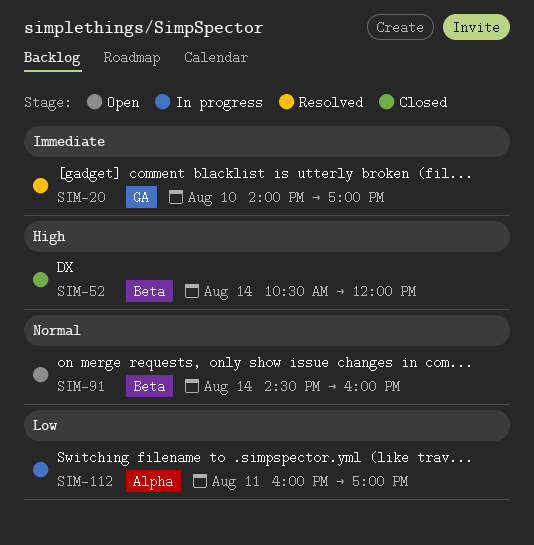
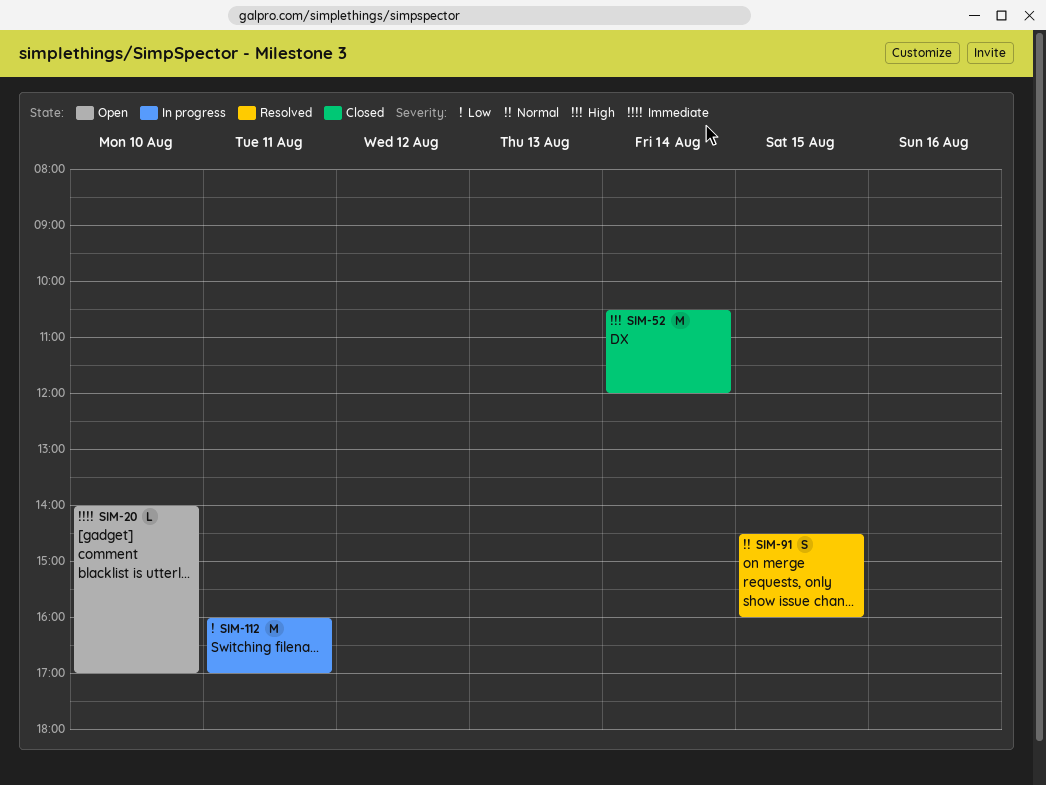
SIM-20, status: Resolved -> Open
SIM-91, status: Open -> Resolved
SIM-91, day: Aug 14 -> Aug 15

